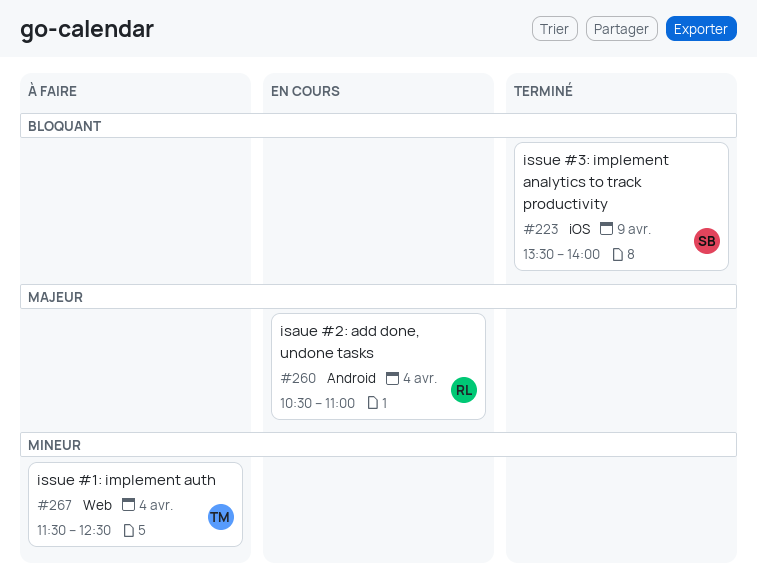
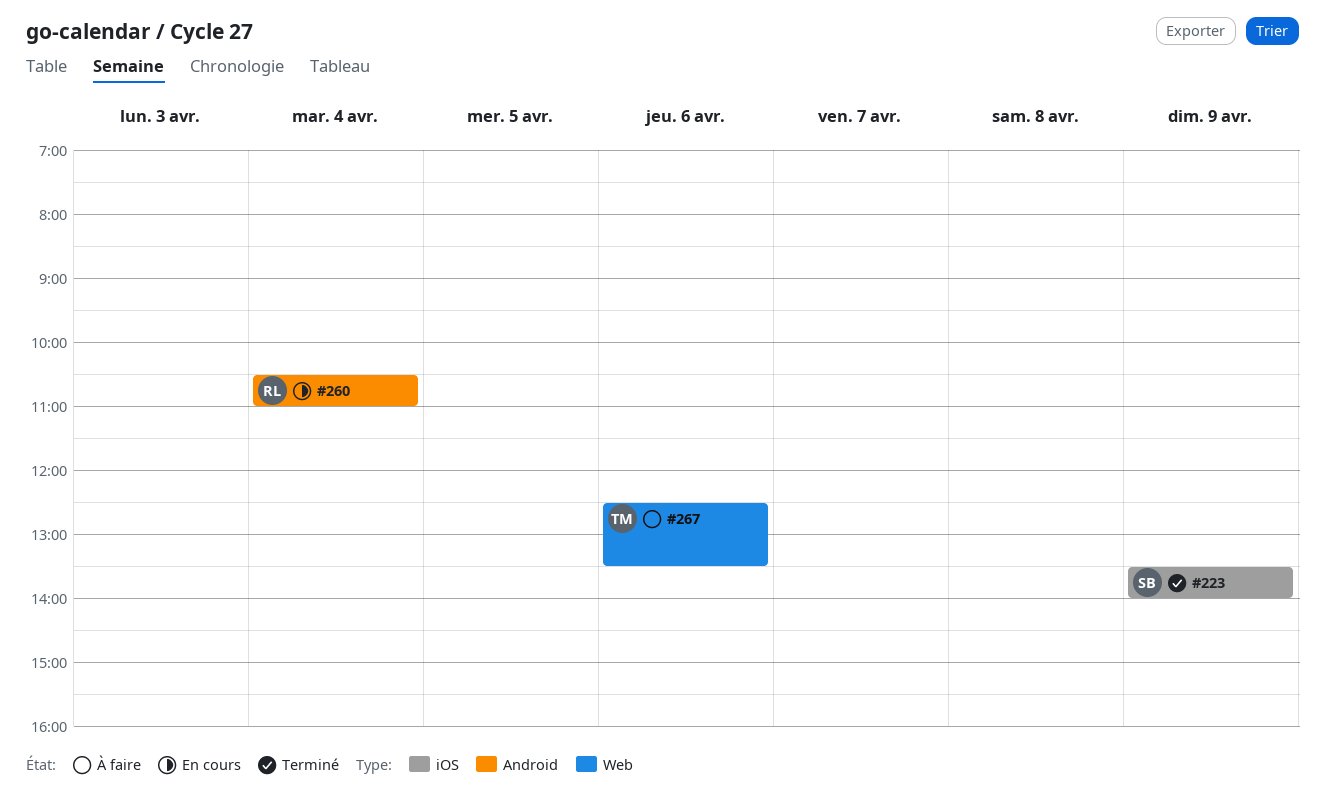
#267, day: Apr 4 -> Apr 6
#267, begins: 11:30 -> 12:30
#267, ends: 12:30 -> 13:30

